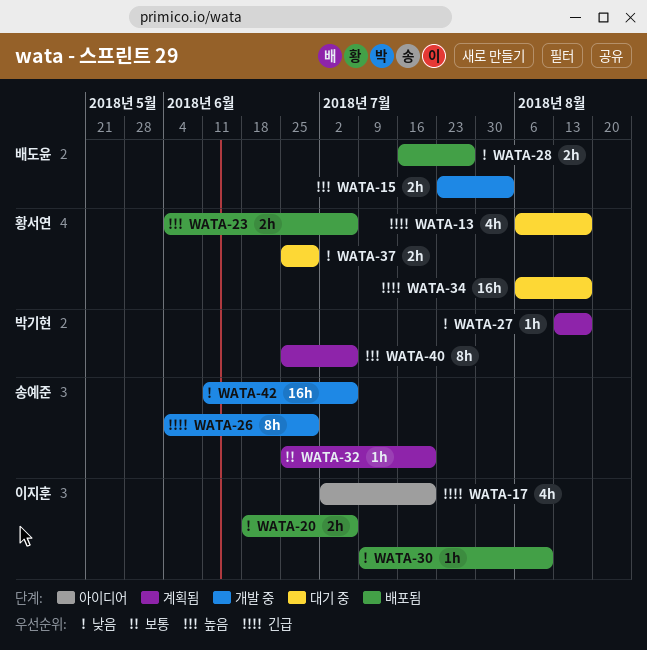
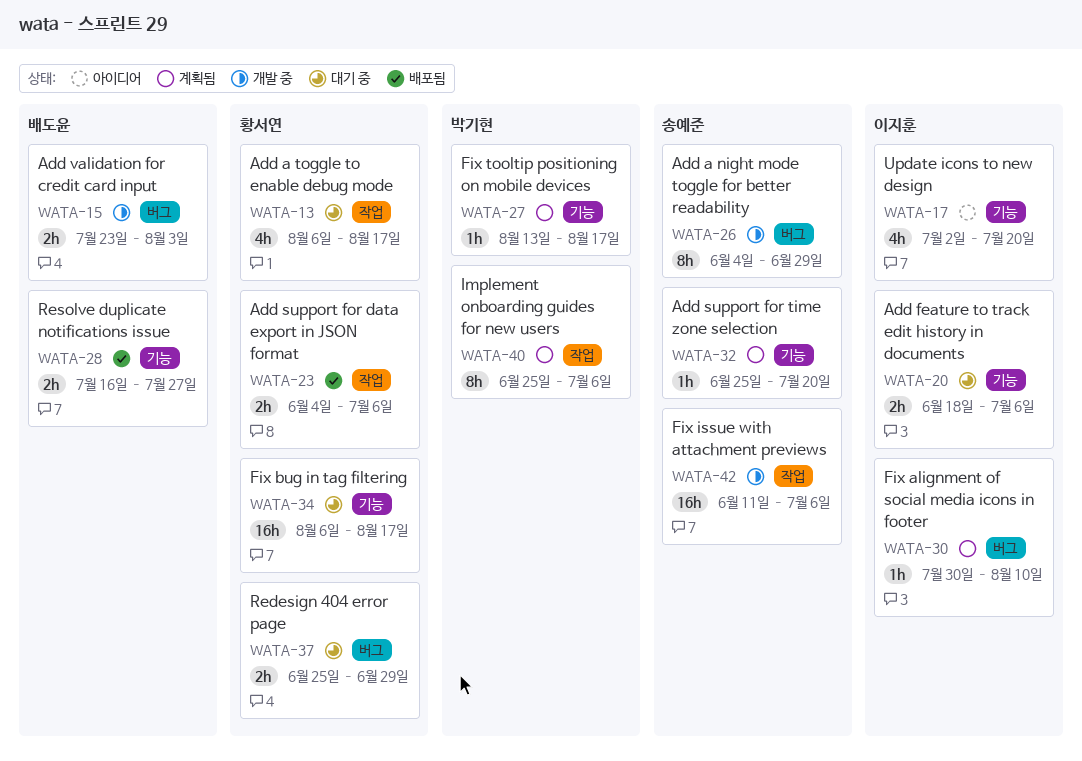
WATA-20, status: 배포됨 -> 대기 중
WATA-30, status: 배포됨 -> 계획됨
WATA-30, start: Jul 9 -> Jul 30

